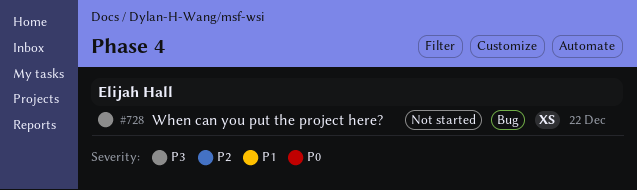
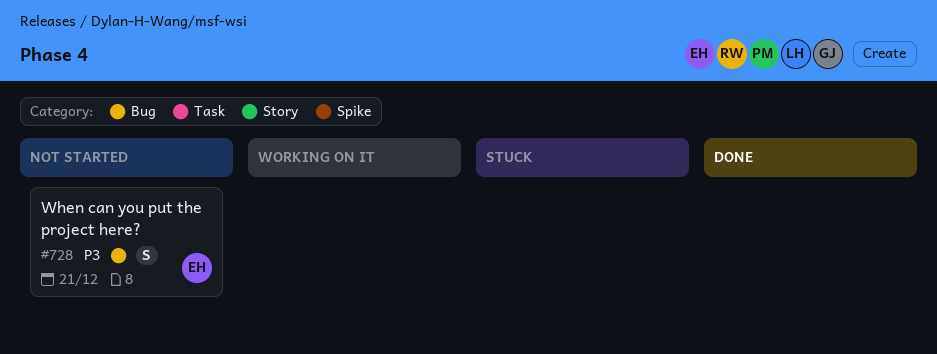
#728, estimate: XS -> S
#728, due: Dec 22 -> Dec 21

